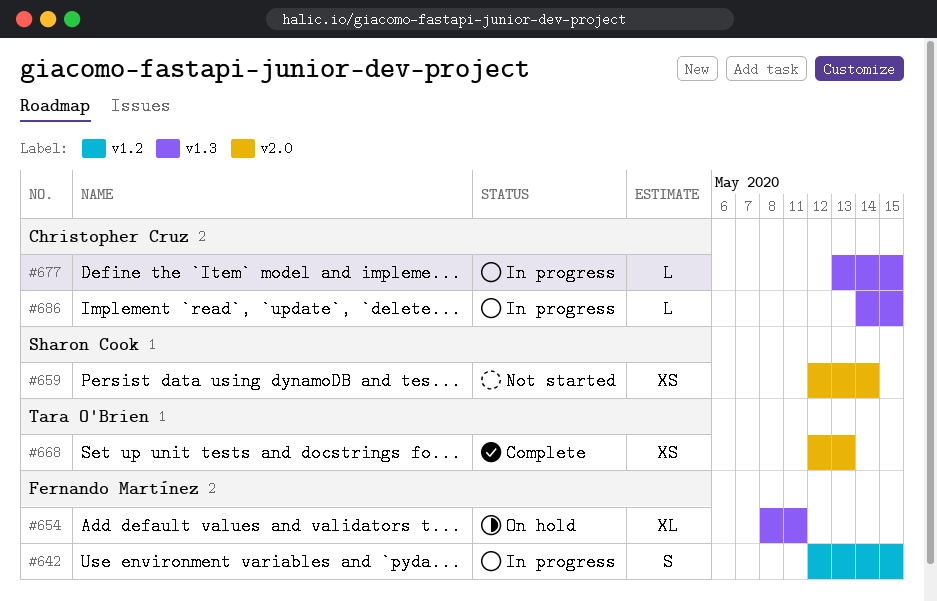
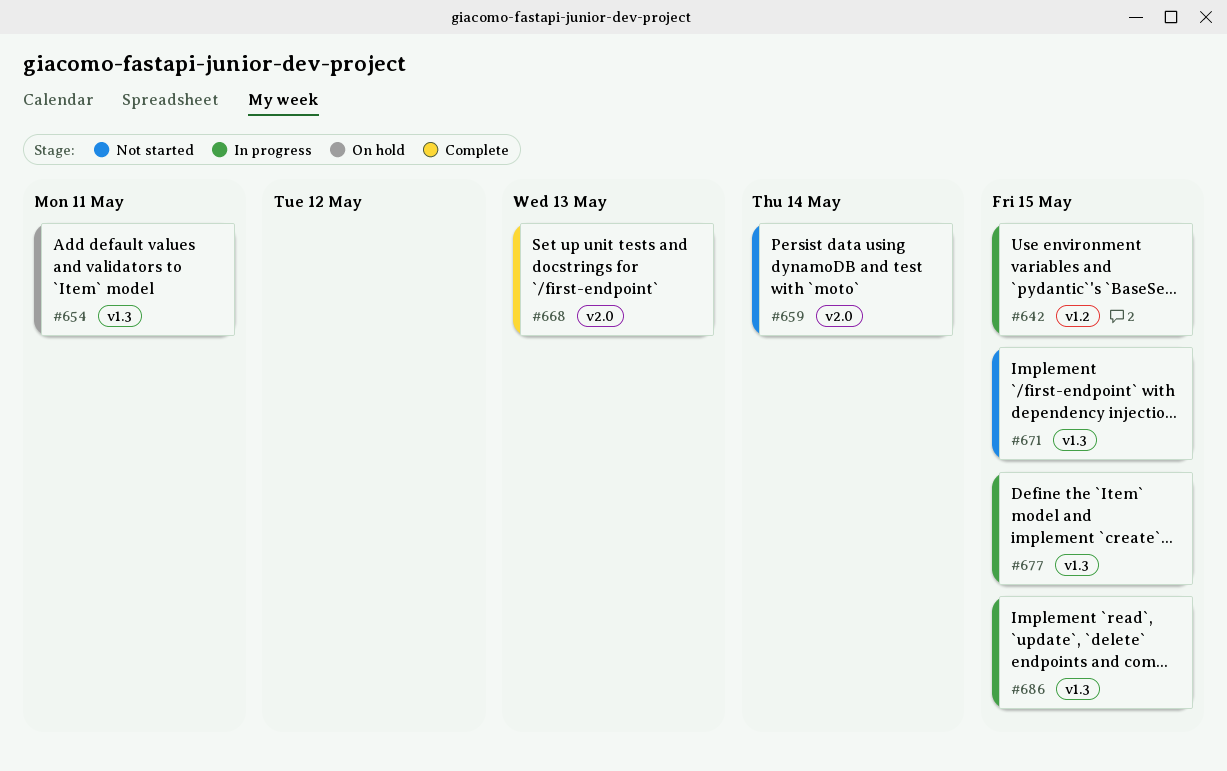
#671: none -> present

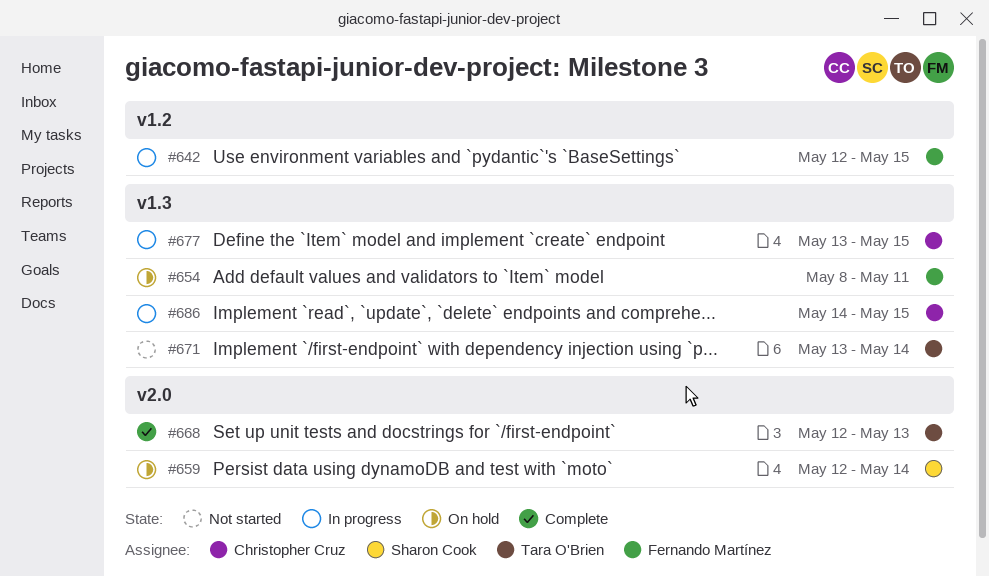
#659, status: Not started -> On hold
#671, due: May 15 -> May 14

